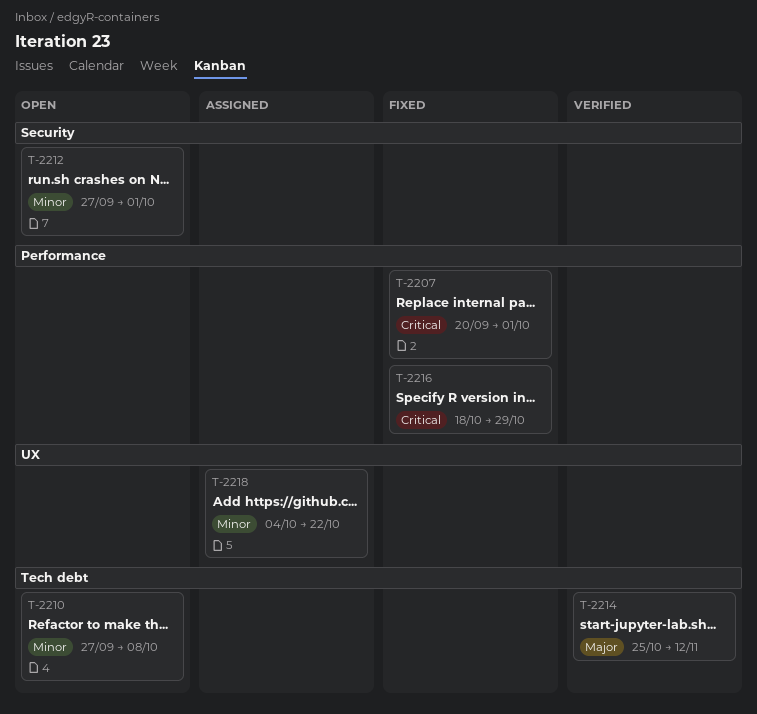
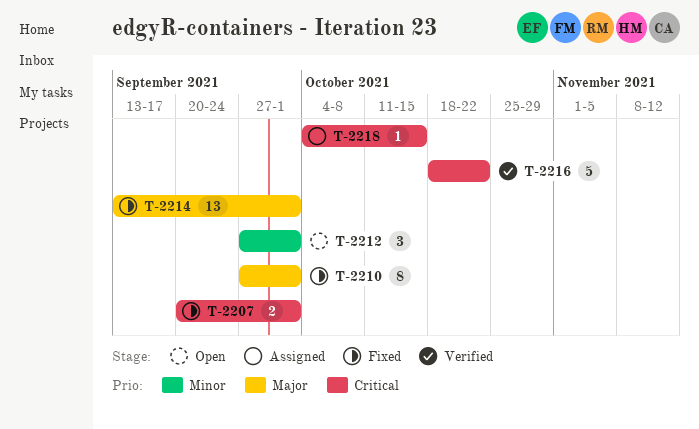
T-2210, status: Open -> Fixed
T-2210, priority: Minor -> Major
T-2210, due: Oct 8 -> Oct 1
T-2214, status: Verified -> Fixed
T-2214, start: Oct 25 -> Sep 13
T-2214, due: Nov 12 -> Oct 1
T-2216, status: Fixed -> Verified
T-2216, due: Oct 29 -> Oct 22
T-2218, priority: Minor -> Critical
T-2218, due: Oct 22 -> Oct 15

